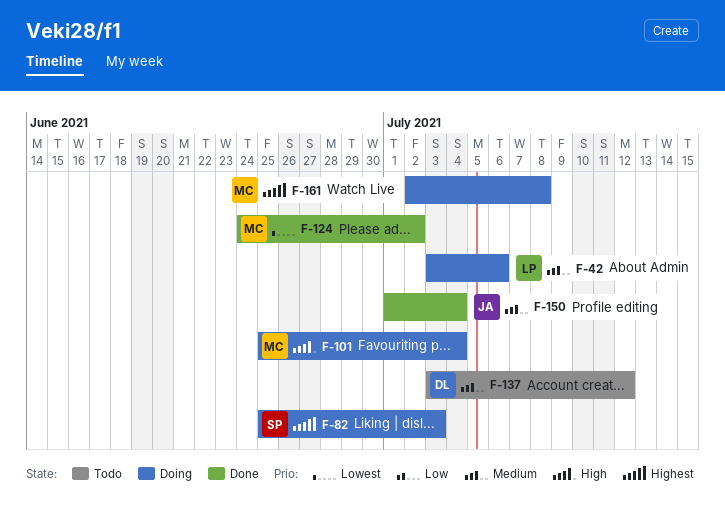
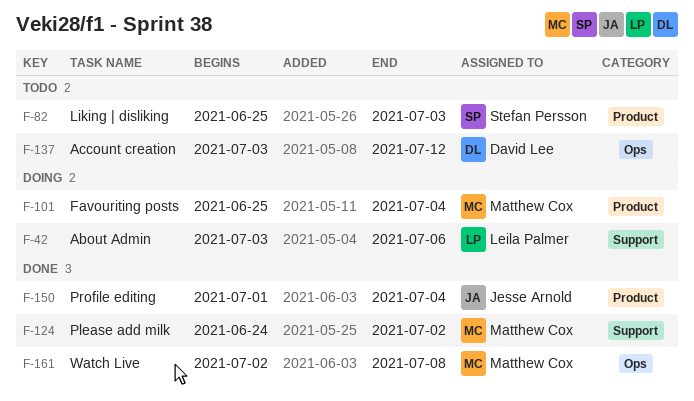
F-82, status: Doing -> Todo
F-161, status: Doing -> Done

